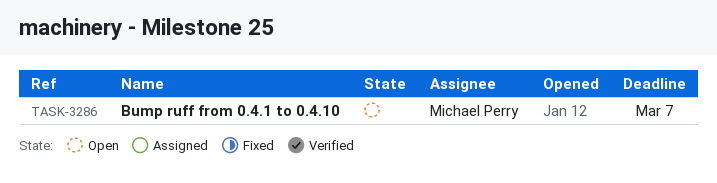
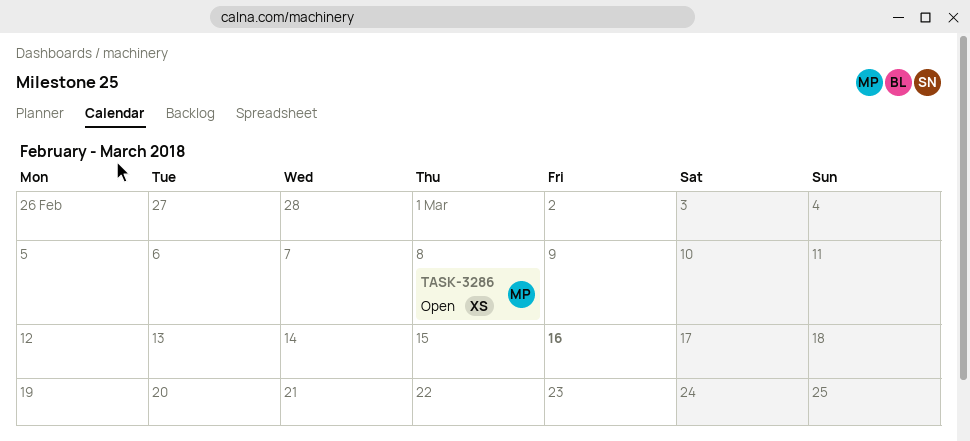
TASK-3286, due: Mar 7 -> Mar 8

